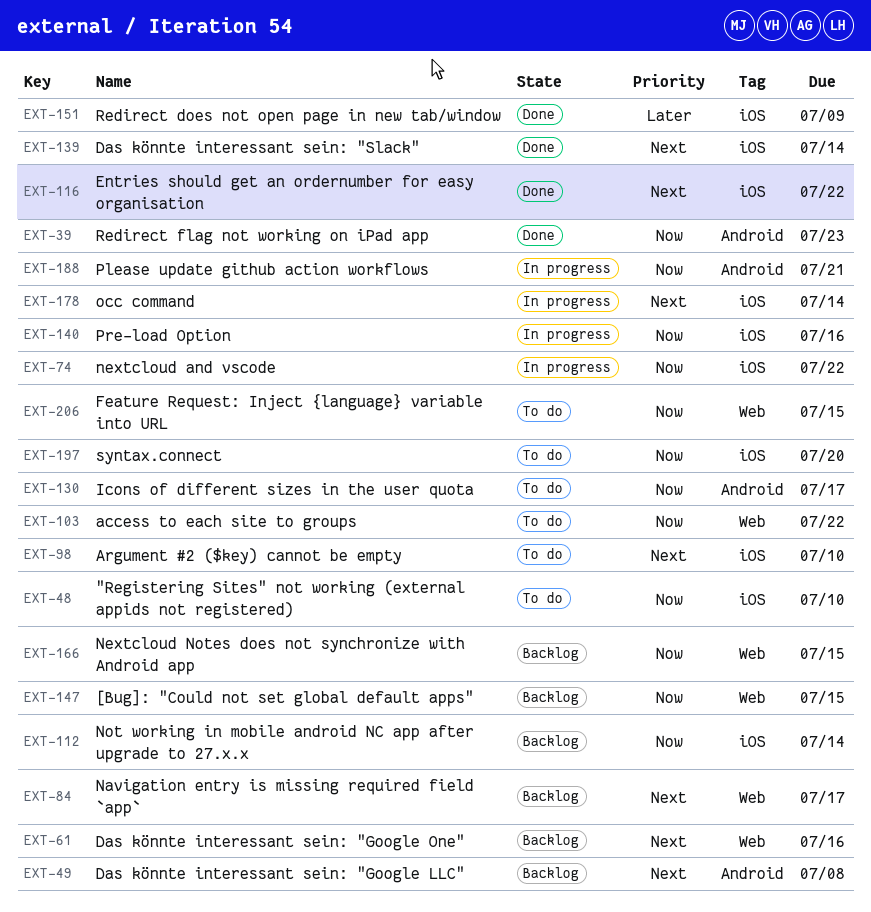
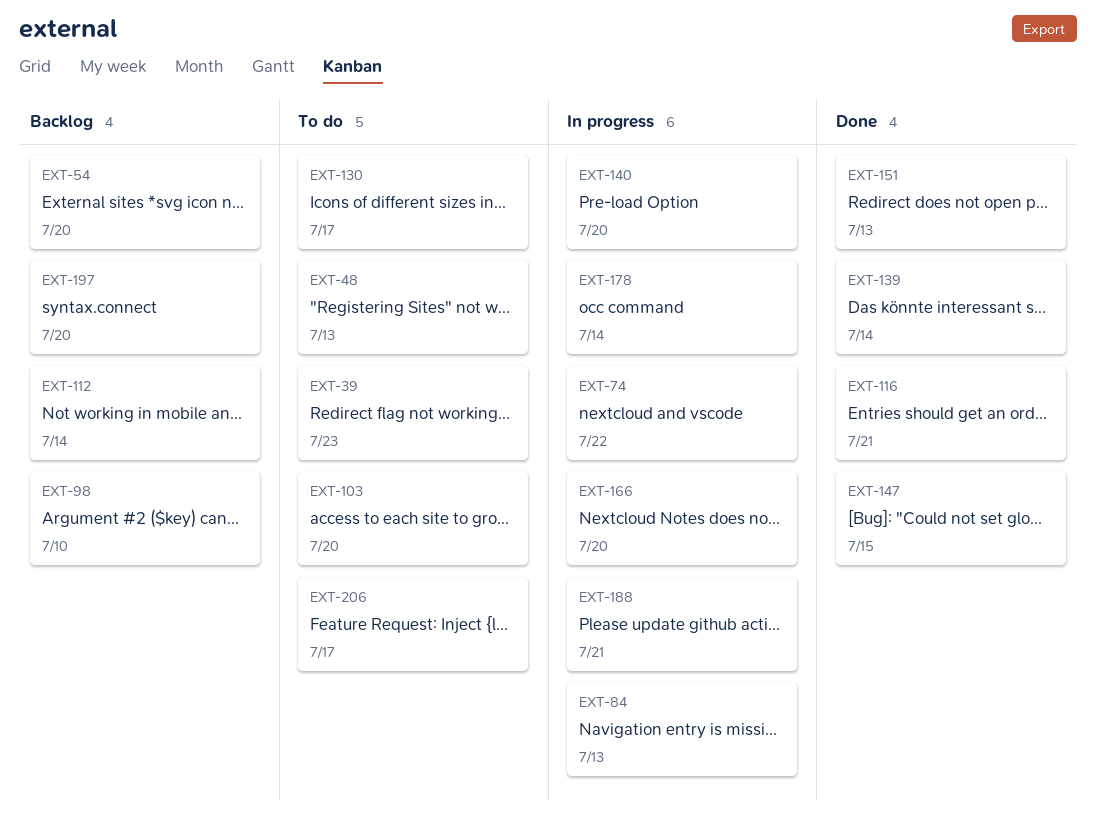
EXT-39, status: Done -> To do
EXT-48, due: Jul 10 -> Jul 13
EXT-49: present -> none
EXT-54: none -> present
EXT-61: present -> none
EXT-84, status: Backlog -> In progress
EXT-84, due: Jul 17 -> Jul 13
EXT-98, status: To do -> Backlog
EXT-103, due: Jul 22 -> Jul 20
EXT-116, due: Jul 22 -> Jul 21
EXT-140, due: Jul 16 -> Jul 20
EXT-147, status: Backlog -> Done
EXT-151, due: Jul 9 -> Jul 13
EXT-166, status: Backlog -> In progress
EXT-166, due: Jul 15 -> Jul 20
EXT-197, status: To do -> Backlog
EXT-206, due: Jul 15 -> Jul 17

